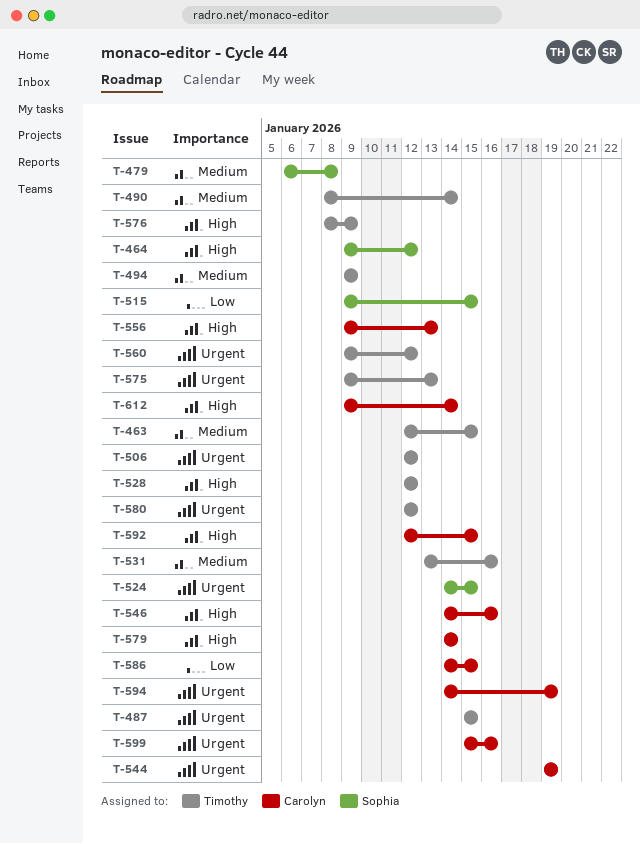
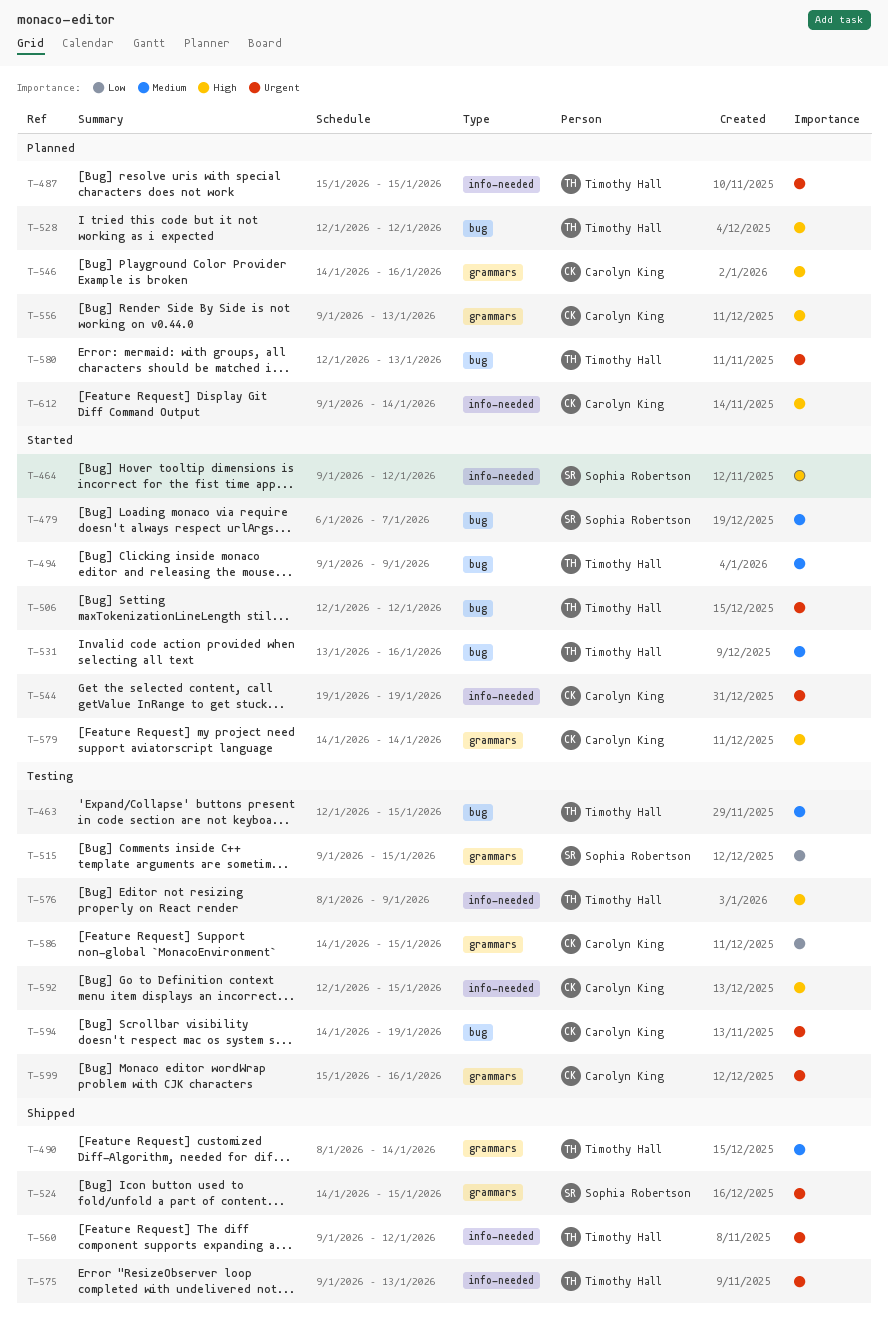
T-479, due: Jan 8 -> Jan 7
T-580, due: Jan 12 -> Jan 13

